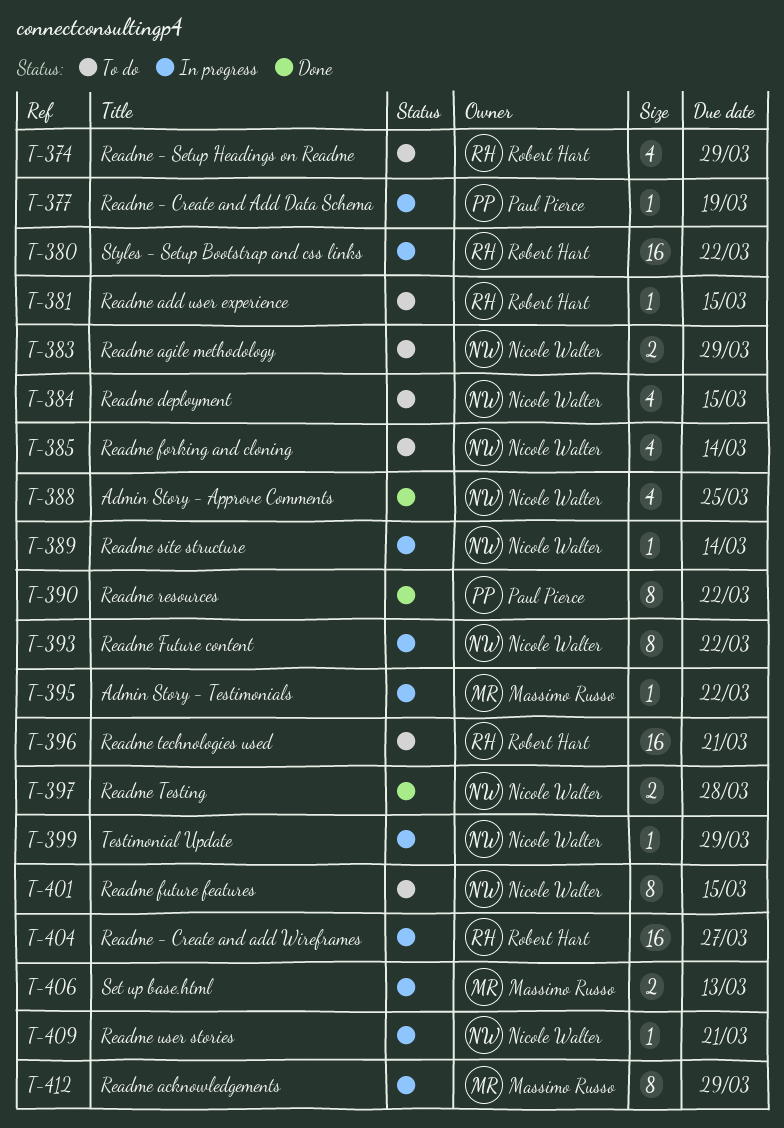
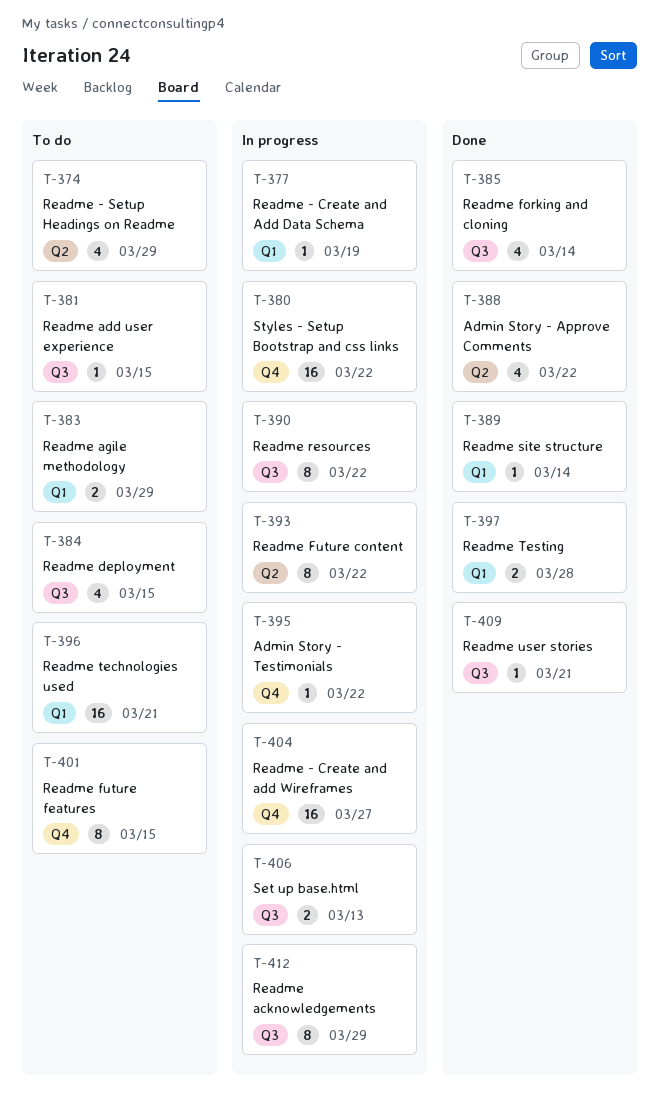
T-385, status: To do -> Done
T-388, due: Mar 25 -> Mar 22
T-389, status: In progress -> Done
T-390, status: Done -> In progress
T-399: present -> none
T-409, status: In progress -> Done

